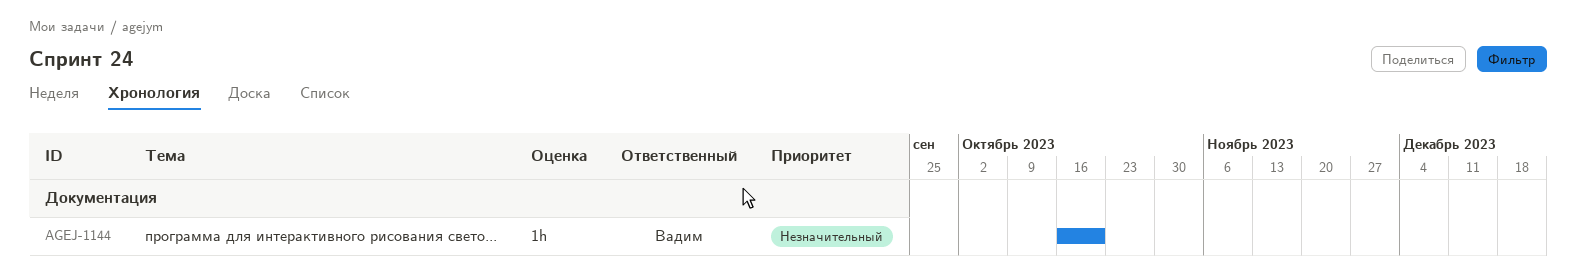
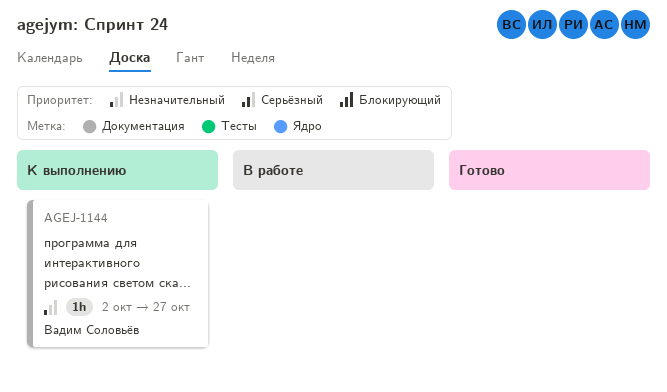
AGEJ-1144, start: Oct 16 -> Oct 2
AGEJ-1144, due: Oct 20 -> Oct 27

